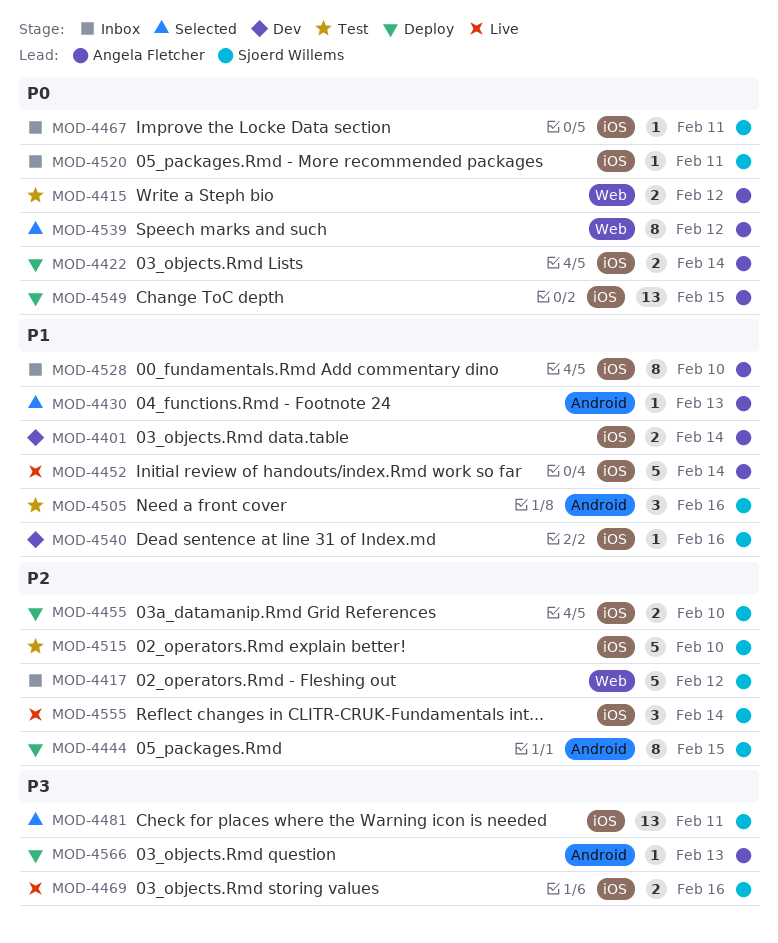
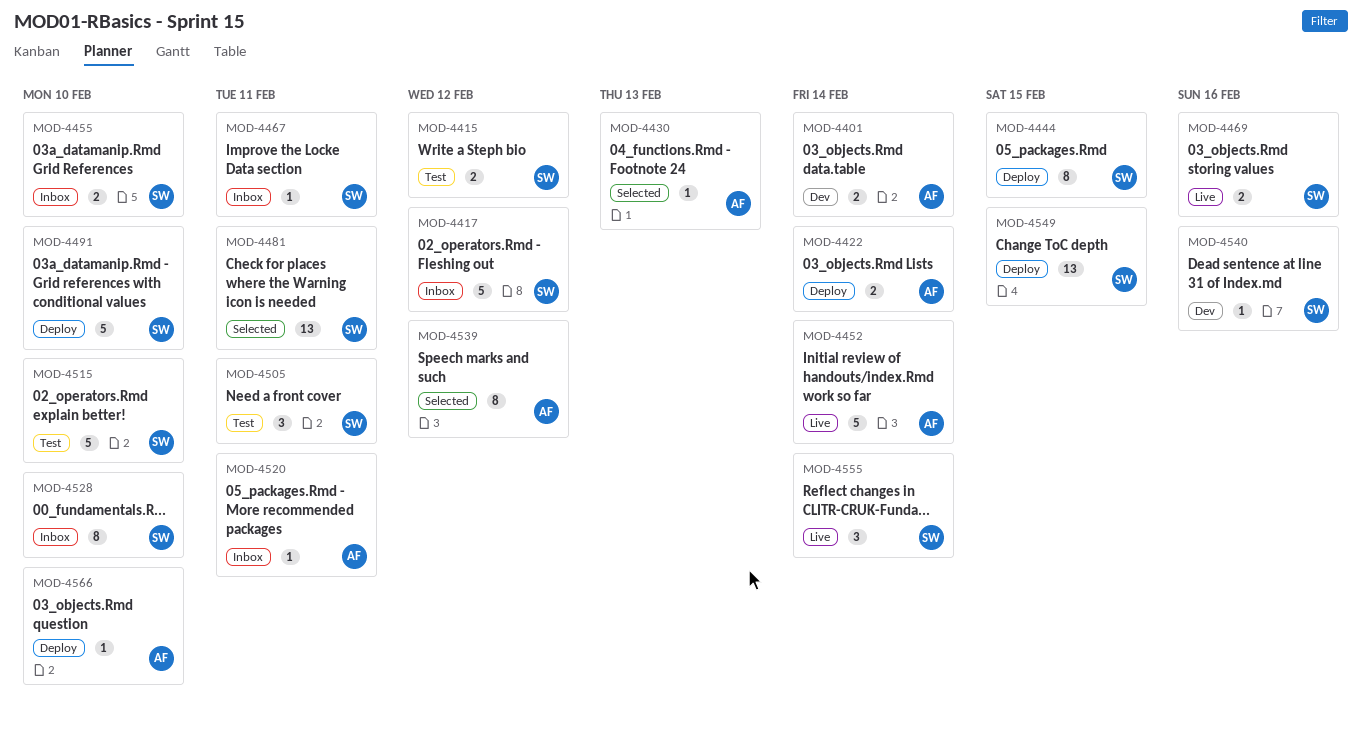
MOD-4415, owner: Angela Fletcher -> Sjoerd Willems
MOD-4455, status: Deploy -> Inbox
MOD-4491: none -> present
MOD-4505, due: Feb 16 -> Feb 11
MOD-4520, owner: Sjoerd Willems -> Angela Fletcher
MOD-4528, owner: Angela Fletcher -> Sjoerd Willems
MOD-4549, owner: Angela Fletcher -> Sjoerd Willems
MOD-4566, due: Feb 13 -> Feb 10

